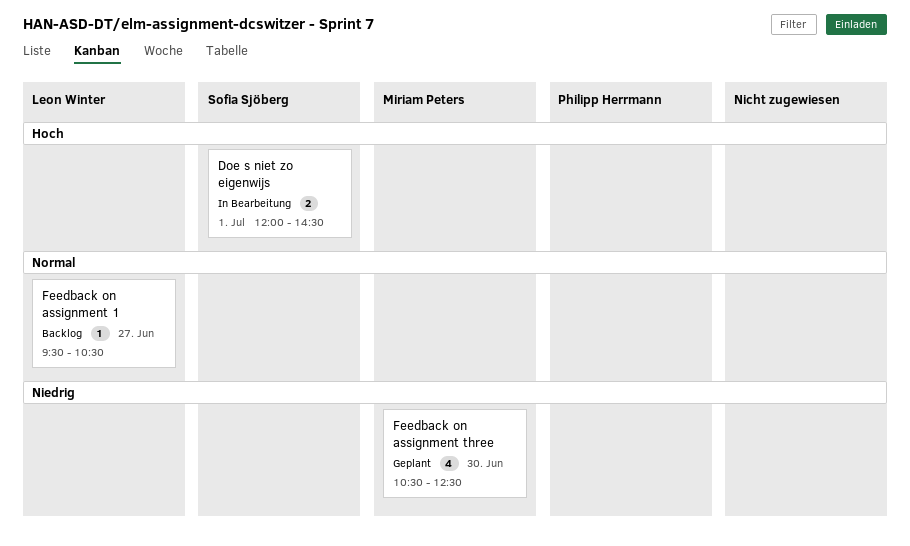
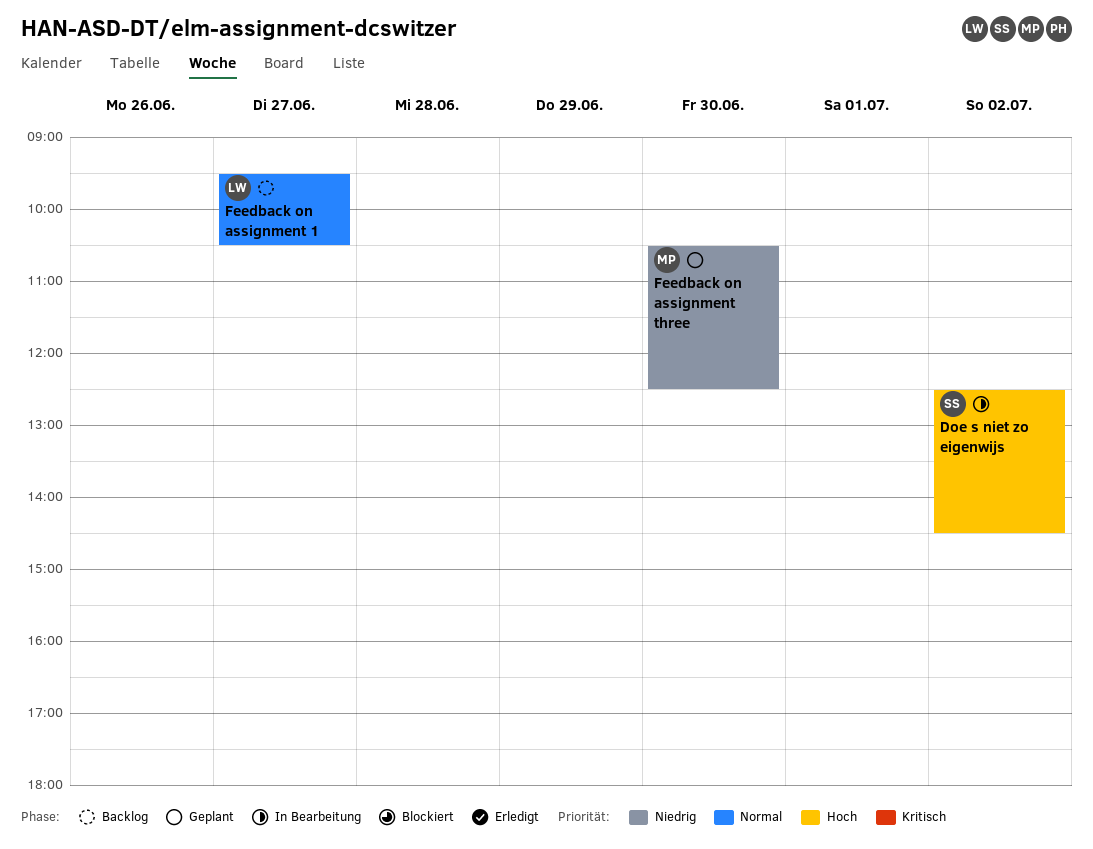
Doe s niet zo eigenwijs, day: Jul 1 -> Jul 2
Doe s niet zo eigenwijs, begins: 12:00 -> 12:30

